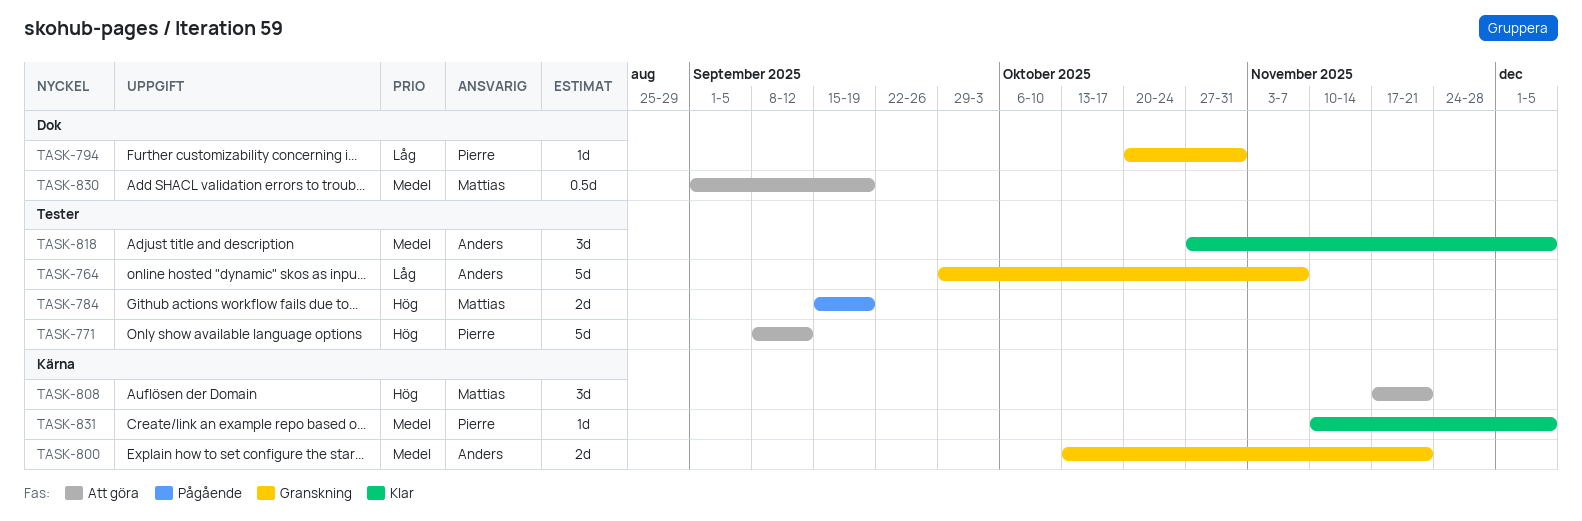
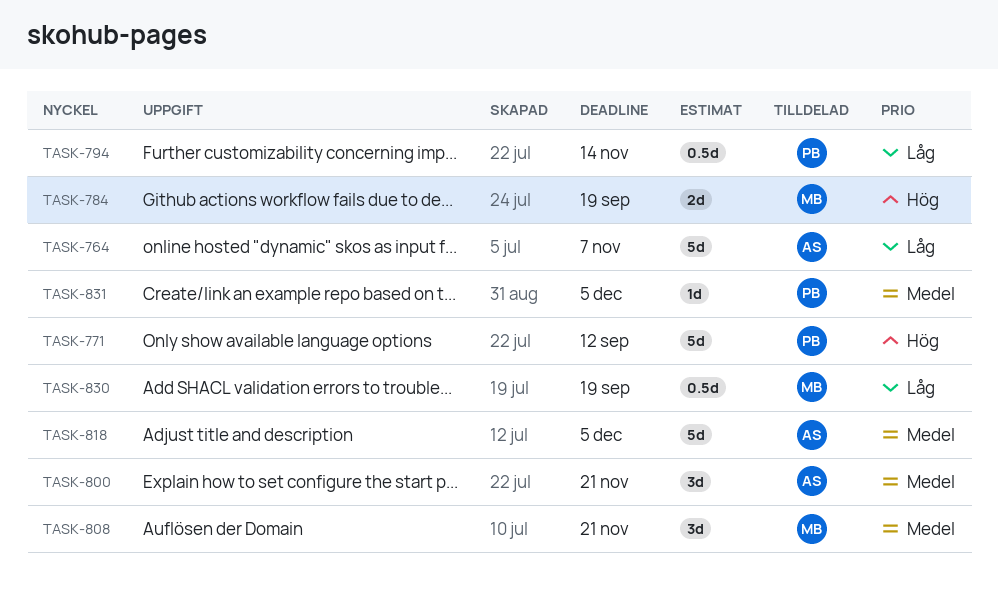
TASK-794, estimate: 1d -> 0.5d
TASK-794, due: Oct 31 -> Nov 14
TASK-800, estimate: 2d -> 3d
TASK-808, priority: Hög -> Medel
TASK-818, estimate: 3d -> 5d
TASK-830, priority: Medel -> Låg

